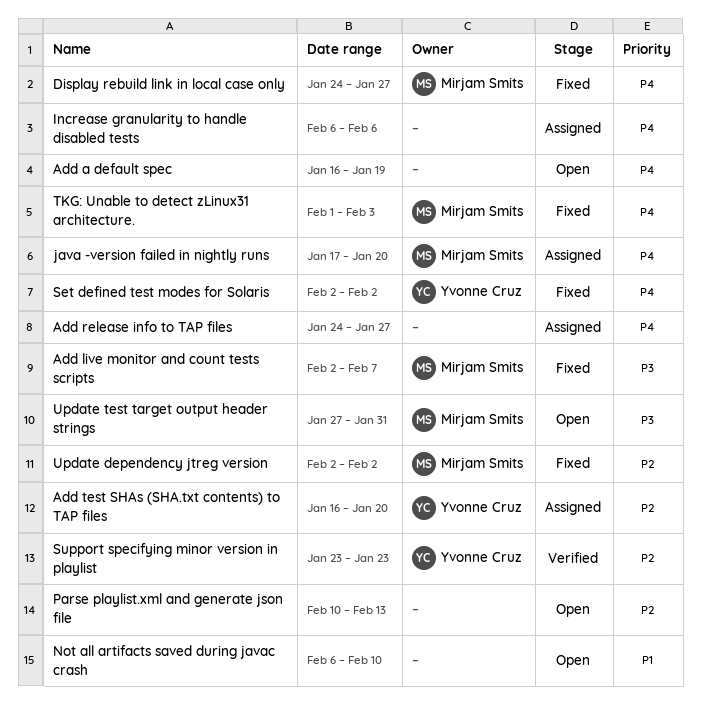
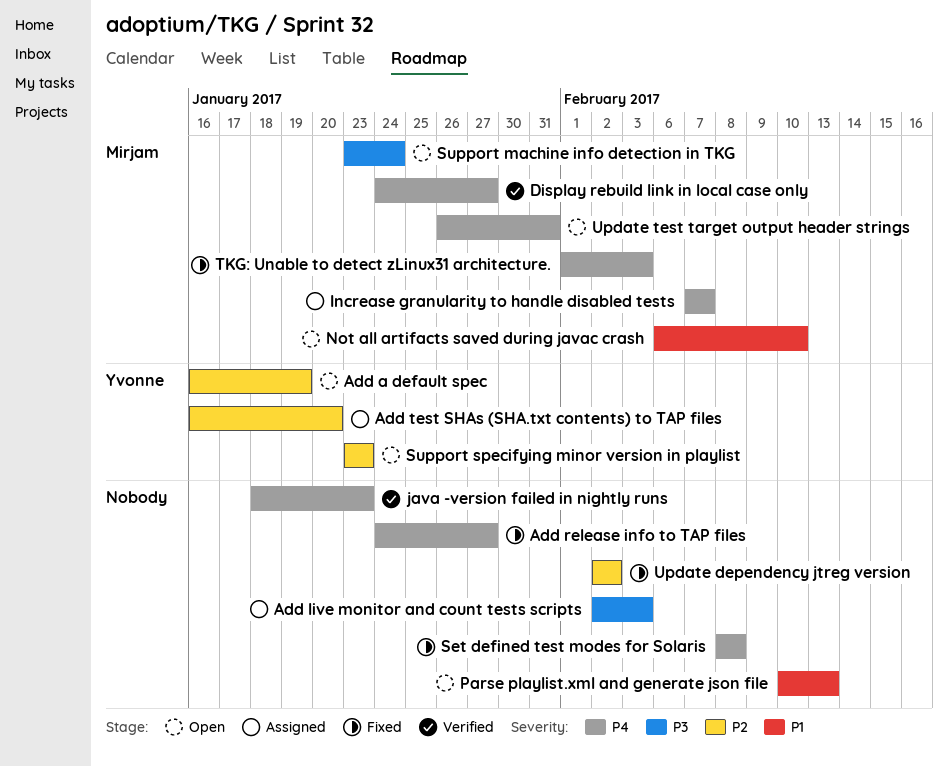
Add a default spec, owner: none -> Yvonne Cruz
Add a default spec, priority: P4 -> P2
Add live monitor and count tests scripts, status: Fixed -> Assigned
Add live monitor and count tests scripts, owner: Mirjam Smits -> none
Add live monitor and count tests scripts, due: Feb 7 -> Feb 3
Add release info to TAP files, status: Assigned -> Fixed
Display rebuild link in local case only, status: Fixed -> Verified
Increase granularity to handle disabled tests, owner: none -> Mirjam Smits
Increase granularity to handle disabled tests, start: Feb 6 -> Feb 7
Increase granularity to handle disabled tests, due: Feb 6 -> Feb 7
java -version failed in nightly runs, status: Assigned -> Verified
java -version failed in nightly runs, owner: Mirjam Smits -> none
java -version failed in nightly runs, start: Jan 17 -> Jan 18
java -version failed in nightly runs, due: Jan 20 -> Jan 23
Not all artifacts saved during javac crash, owner: none -> Mirjam Smits
Parse playlist.xml and generate json file, priority: P2 -> P1
Set defined test modes for Solaris, owner: Yvonne Cruz -> none
Set defined test modes for Solaris, start: Feb 2 -> Feb 8
Set defined test modes for Solaris, due: Feb 2 -> Feb 8
Support machine info detection in TKG: none -> present
Support specifying minor version in playlist, status: Verified -> Open
Update dependency jtreg version, owner: Mirjam Smits -> none
Update test target output header strings, priority: P3 -> P4
Update test target output header strings, start: Jan 27 -> Jan 26

